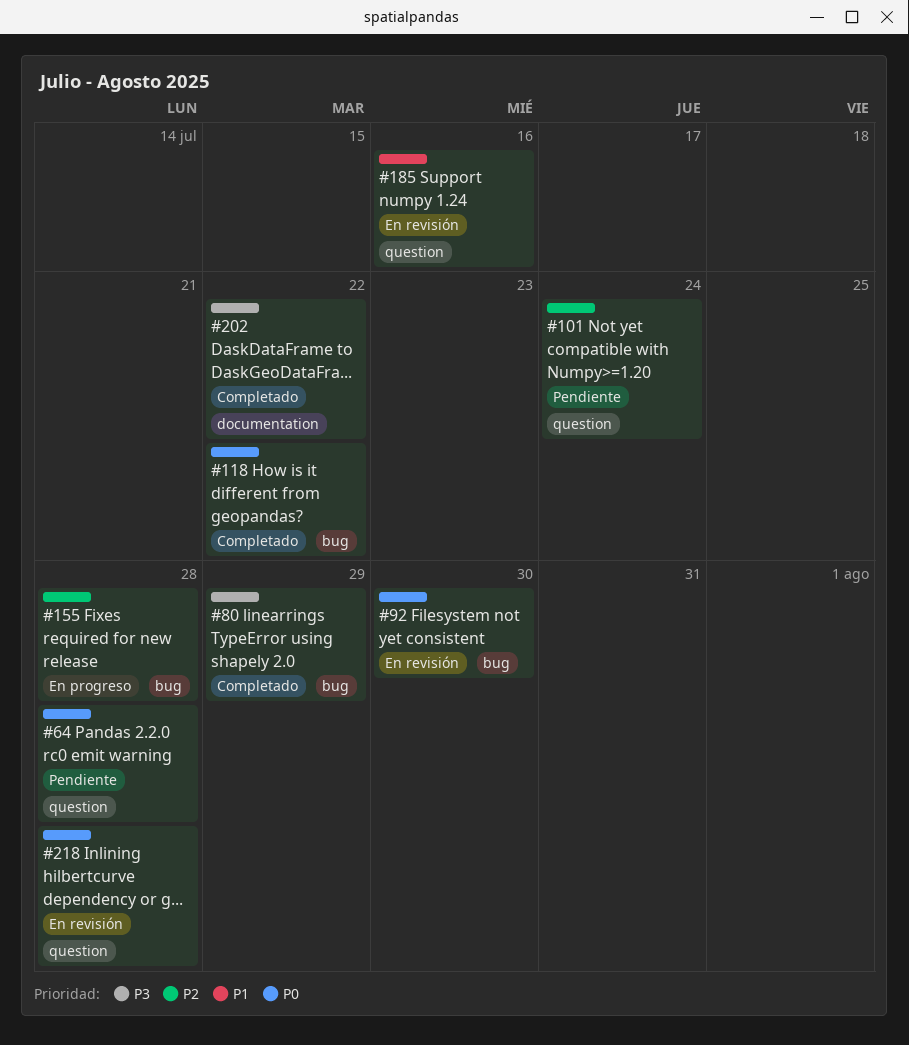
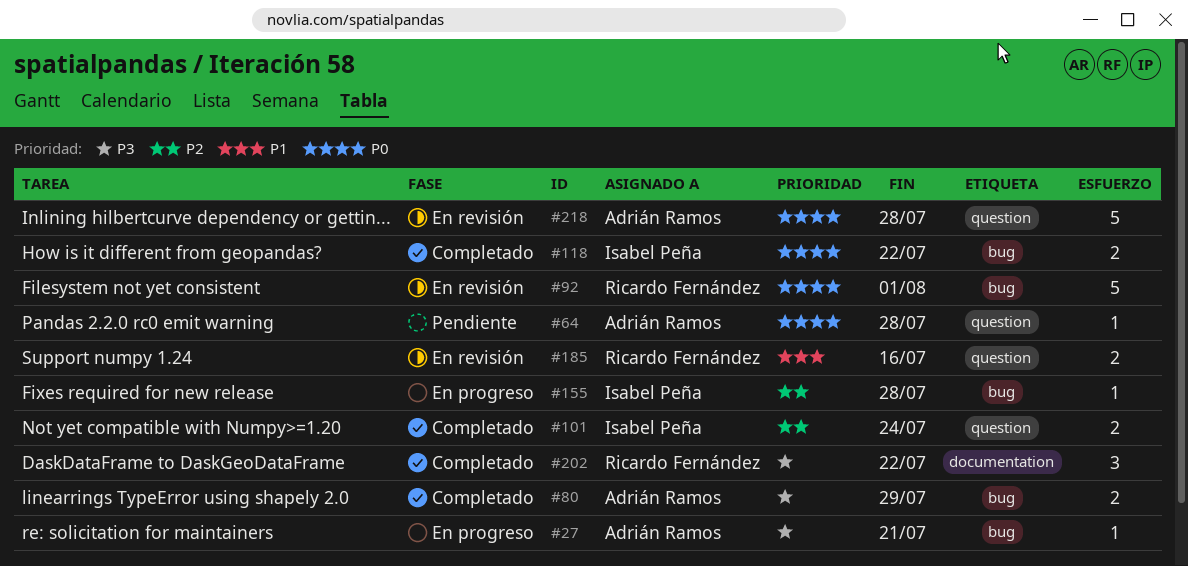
#27: none -> present
#92, due: Jul 30 -> Aug 1
#101, status: Pendiente -> Completado

